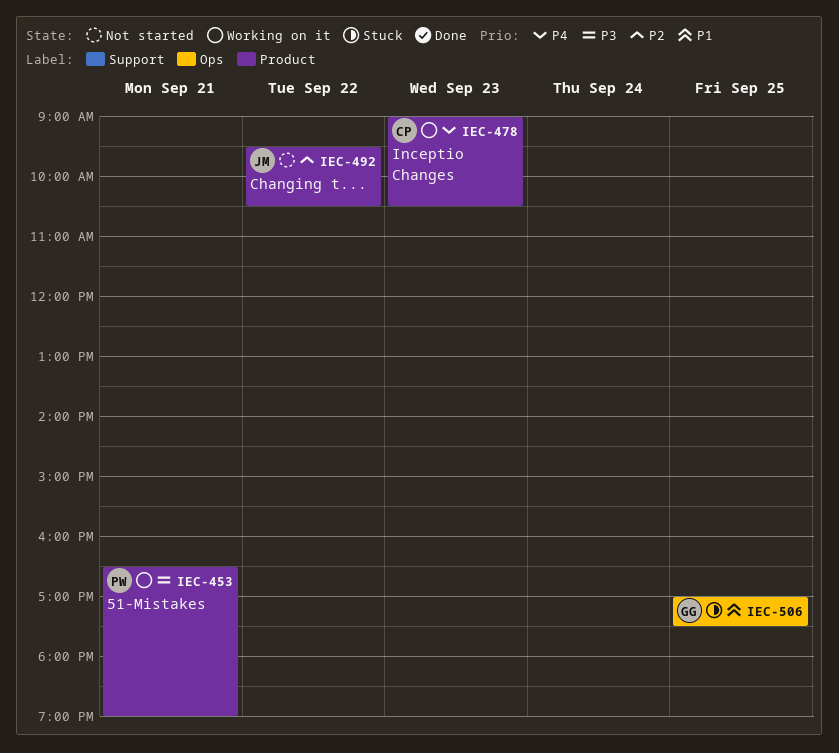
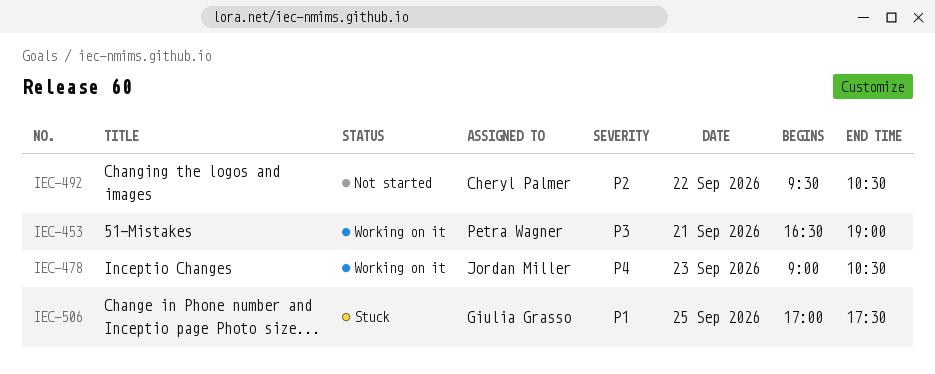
IEC-478, owner: Cheryl Palmer -> Jordan Miller
IEC-492, owner: Jordan Miller -> Cheryl Palmer

